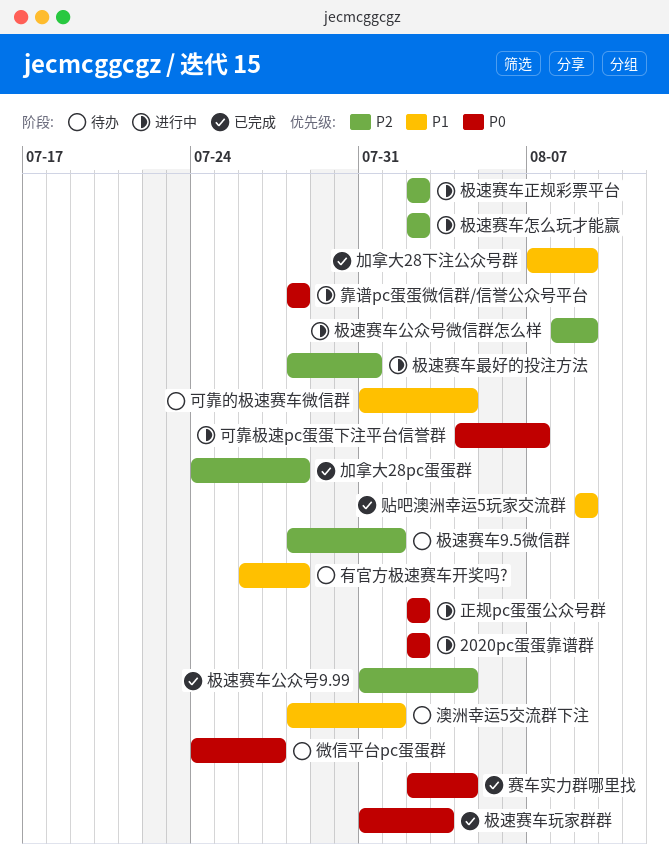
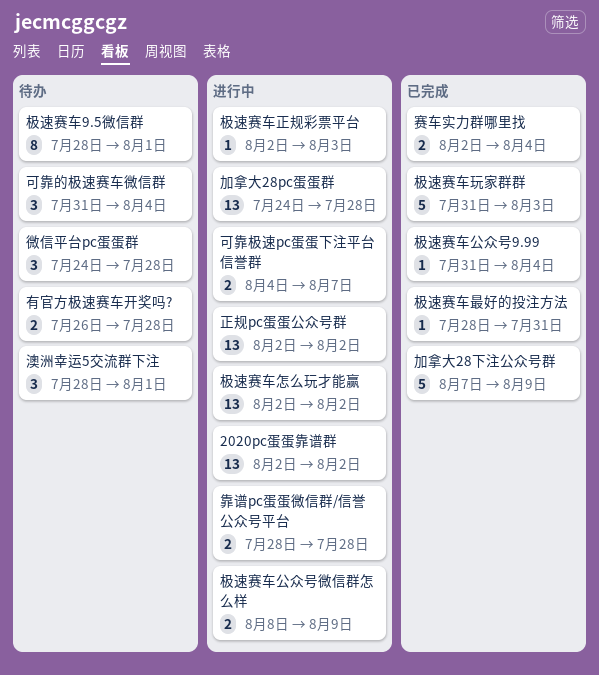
加拿大28pc蛋蛋群, status: 已完成 -> 进行中
微信平台pc蛋蛋群, due: Jul 27 -> Jul 28
极速赛车最好的投注方法, status: 进行中 -> 已完成
极速赛车正规彩票平台, due: Aug 2 -> Aug 3
贴吧澳洲幸运5玩家交流群: present -> none

